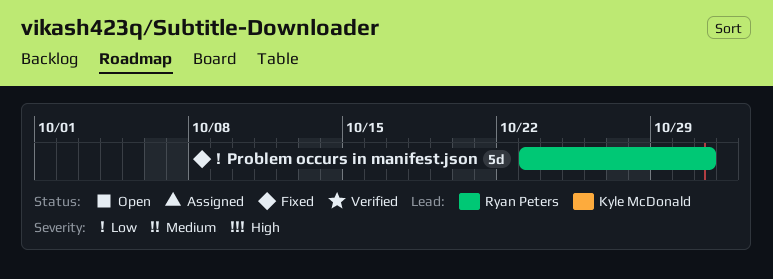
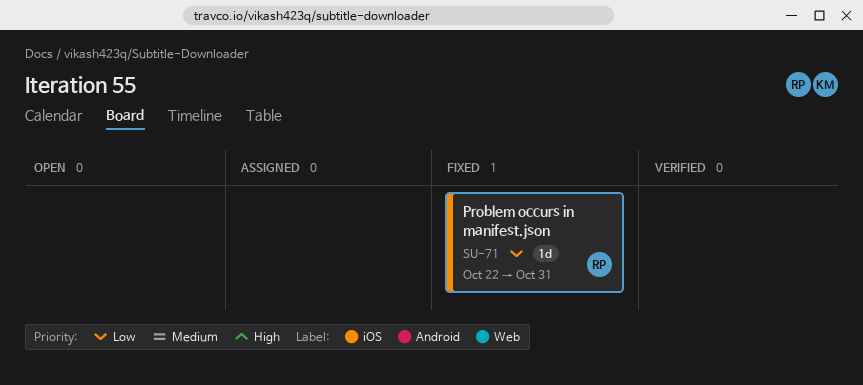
Problem occurs in manifest.json, estimate: 5d -> 1d
Problem occurs in manifest.json, start: Oct 23 -> Oct 22

